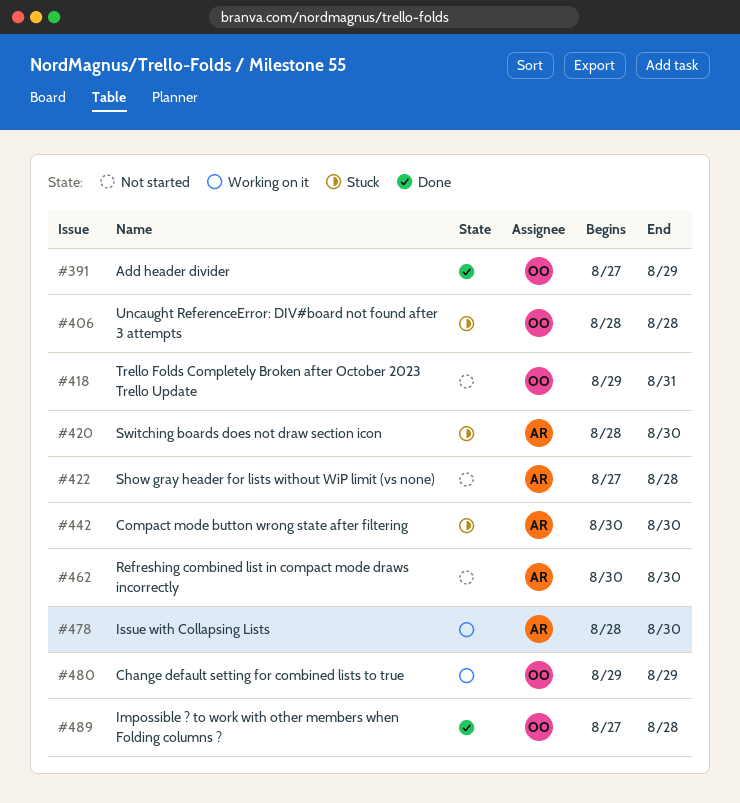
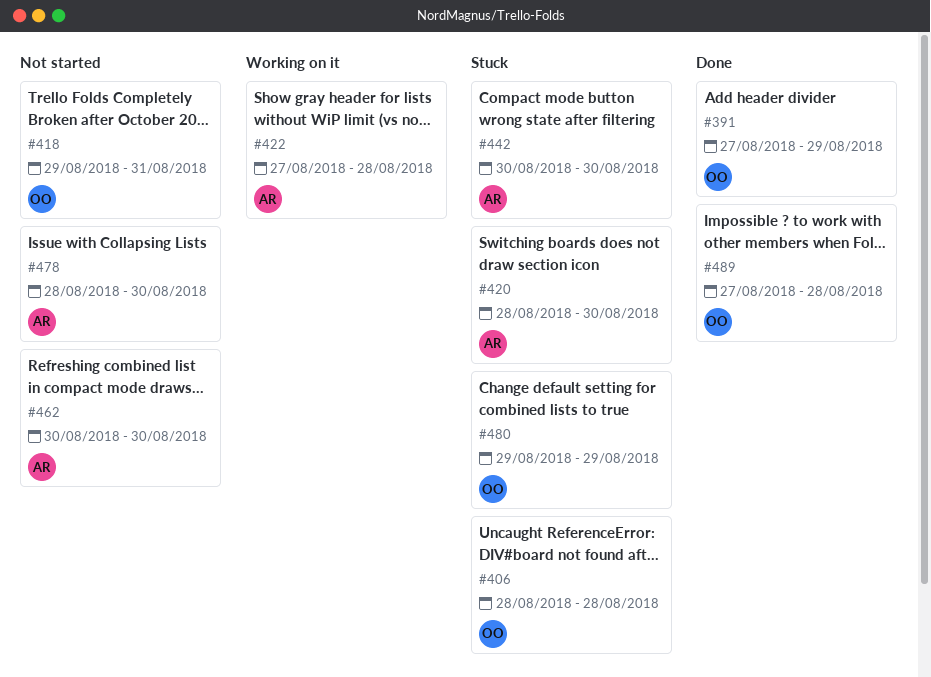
#422, status: Not started -> Working on it
#478, status: Working on it -> Not started
#480, status: Working on it -> Stuck

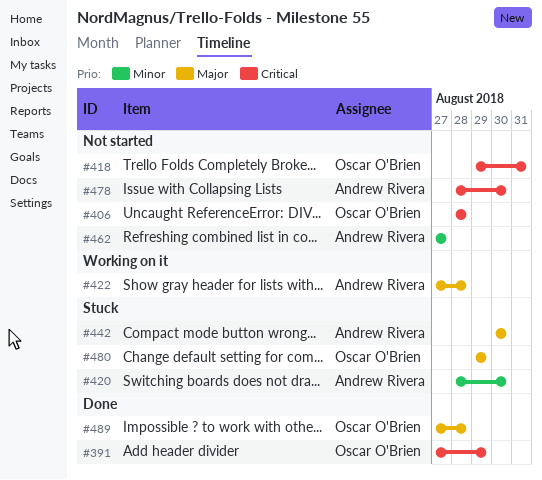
#406, status: Stuck -> Not started
#462, start: Aug 30 -> Aug 27
#462, due: Aug 30 -> Aug 27

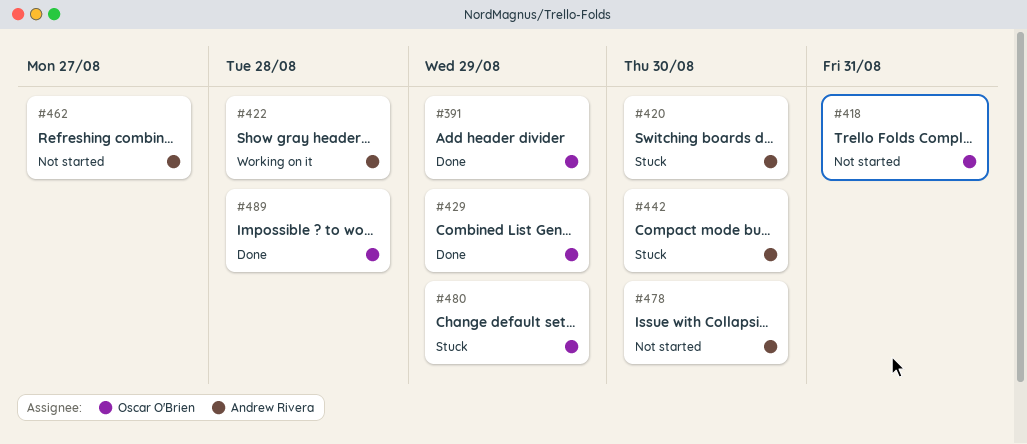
#406: present -> none
#429: none -> present

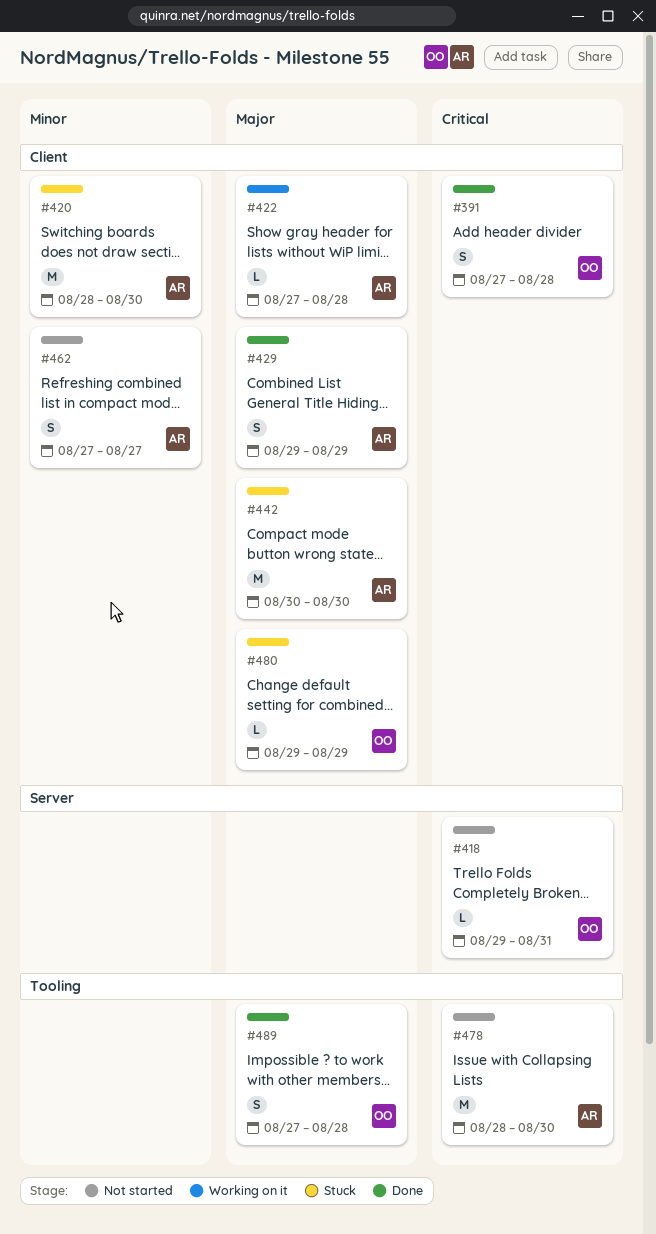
#391, due: Aug 29 -> Aug 28
#429, owner: Oscar O'Brien -> Andrew Rivera

